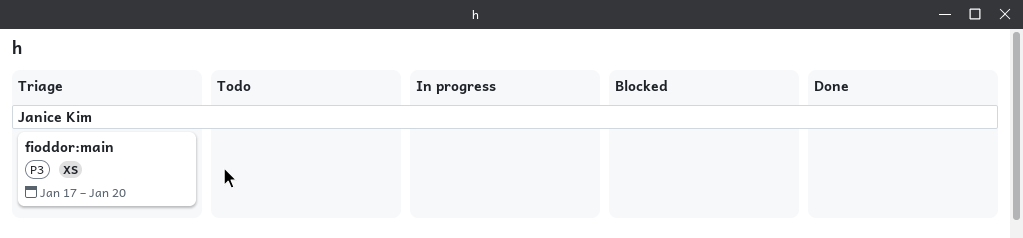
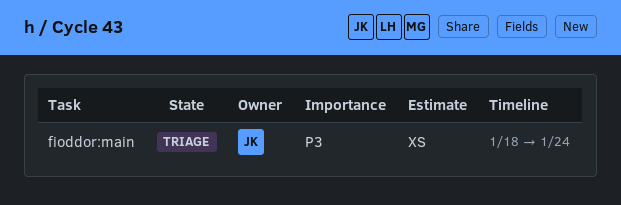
fioddor:main, start: Jan 17 -> Jan 18
fioddor:main, due: Jan 20 -> Jan 24

